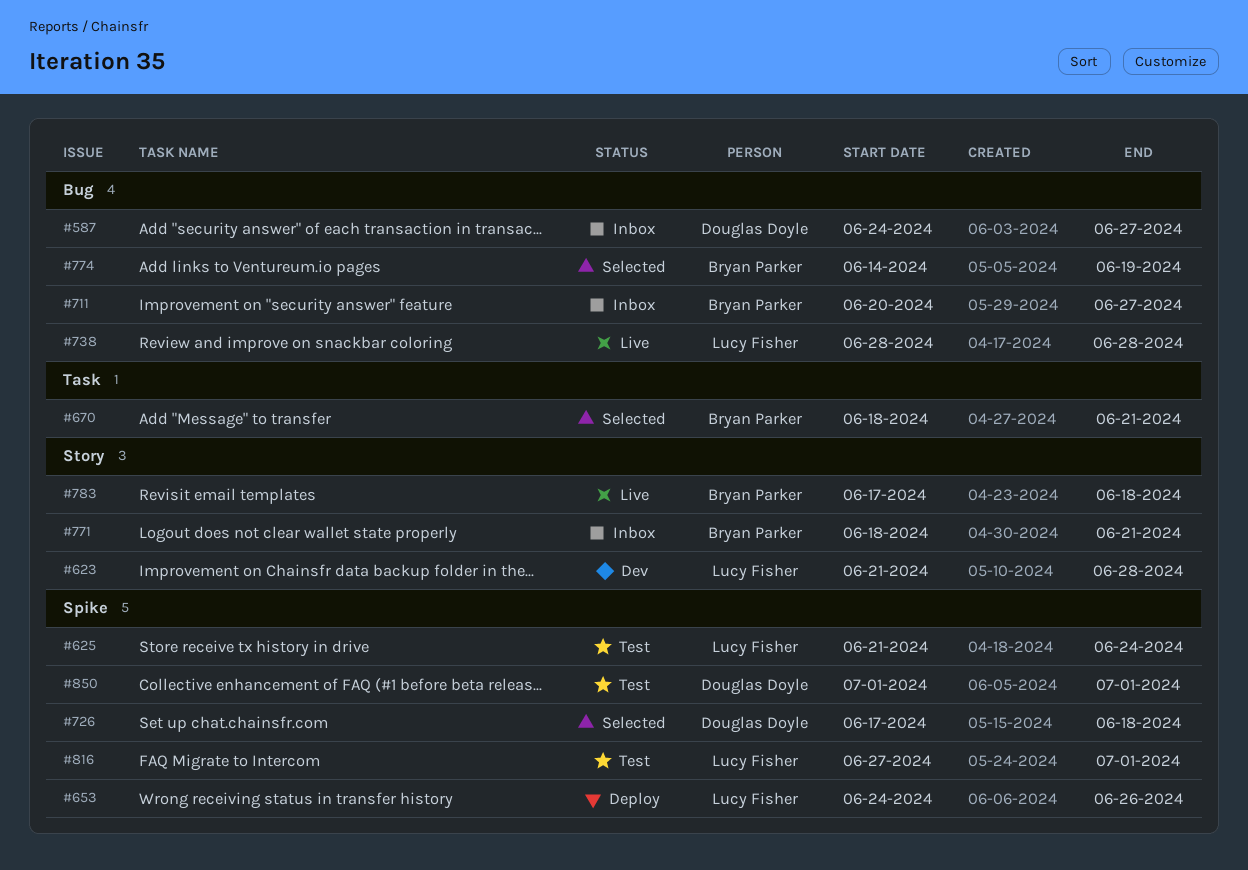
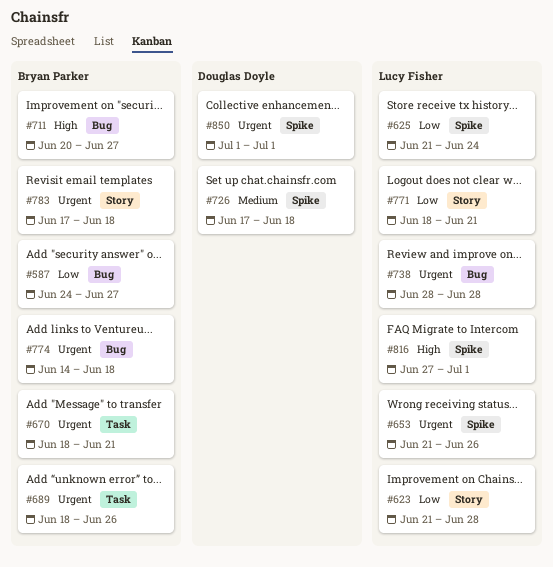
#587, owner: Douglas Doyle -> Bryan Parker
#653, start: Jun 24 -> Jun 21
#689: none -> present
#771, owner: Bryan Parker -> Lucy Fisher
#774, due: Jun 19 -> Jun 18

